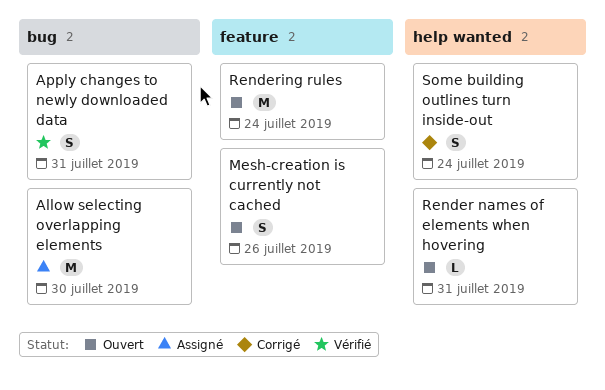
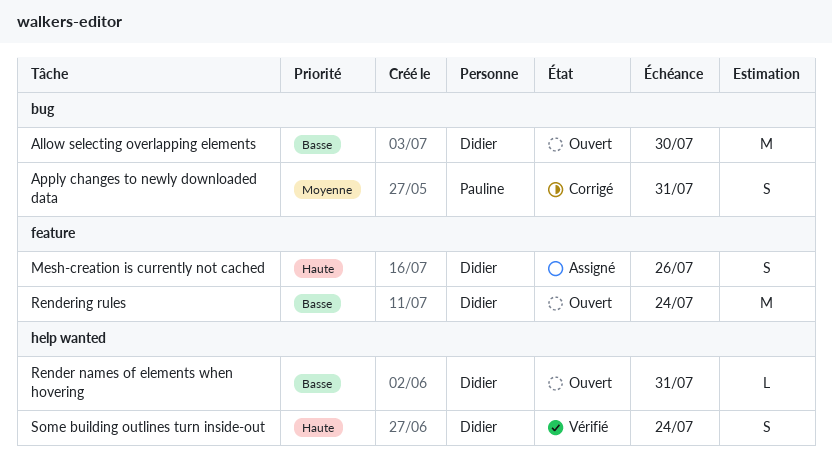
Allow selecting overlapping elements, status: Assigné -> Ouvert
Apply changes to newly downloaded data, status: Vérifié -> Corrigé
Mesh-creation is currently not cached, status: Ouvert -> Assigné
Some building outlines turn inside-out, status: Corrigé -> Vérifié

